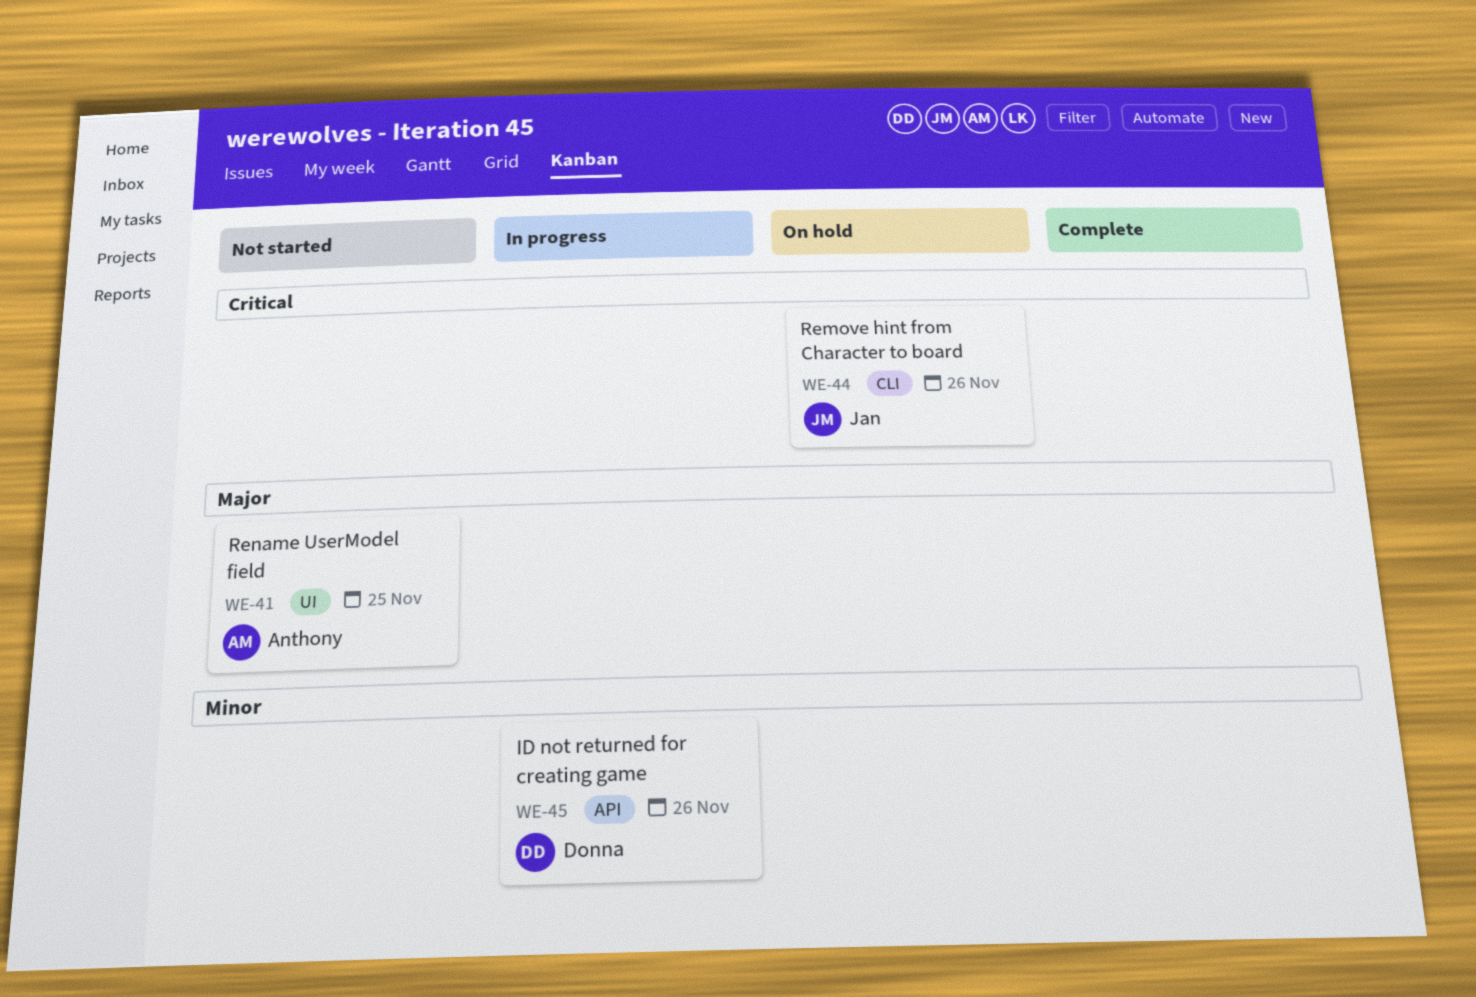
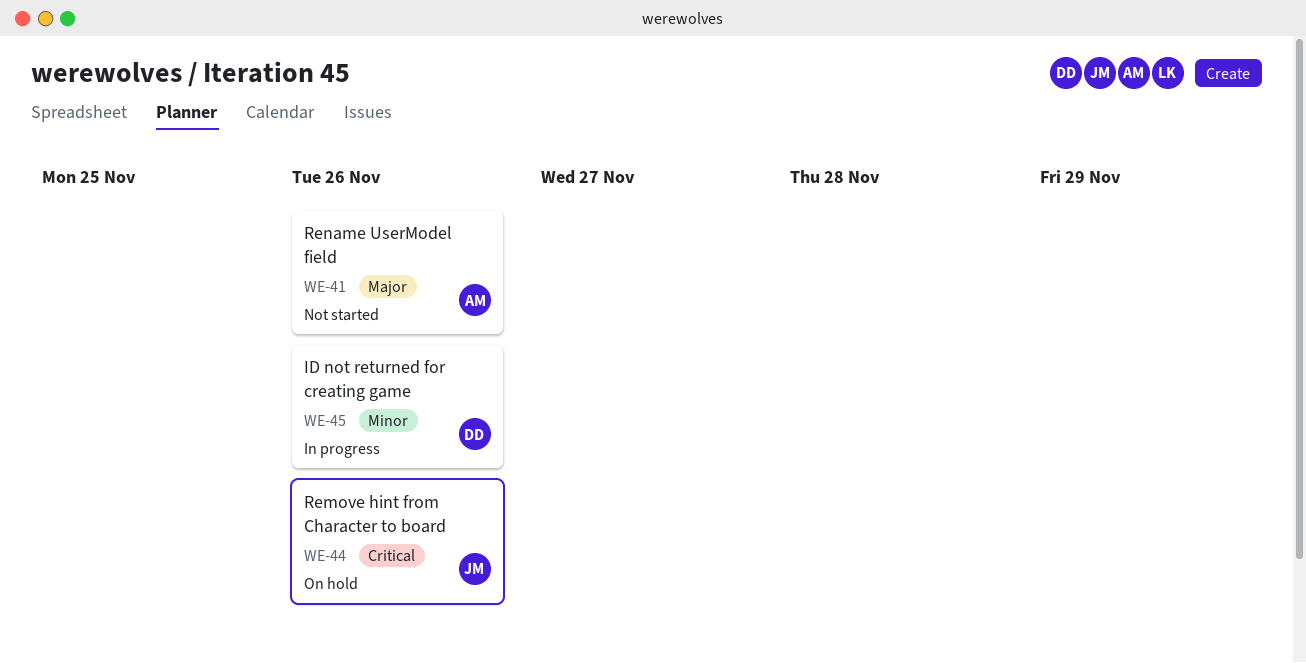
WE-41, due: Nov 25 -> Nov 26

